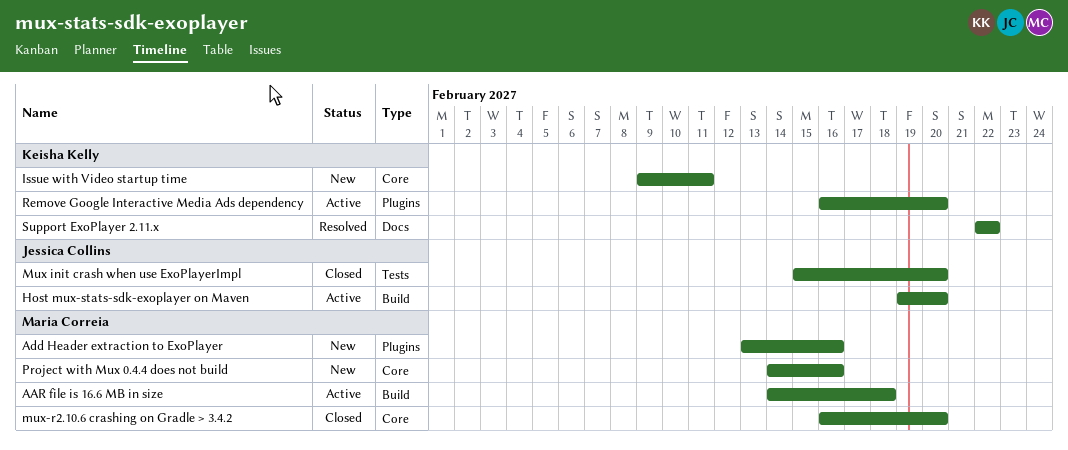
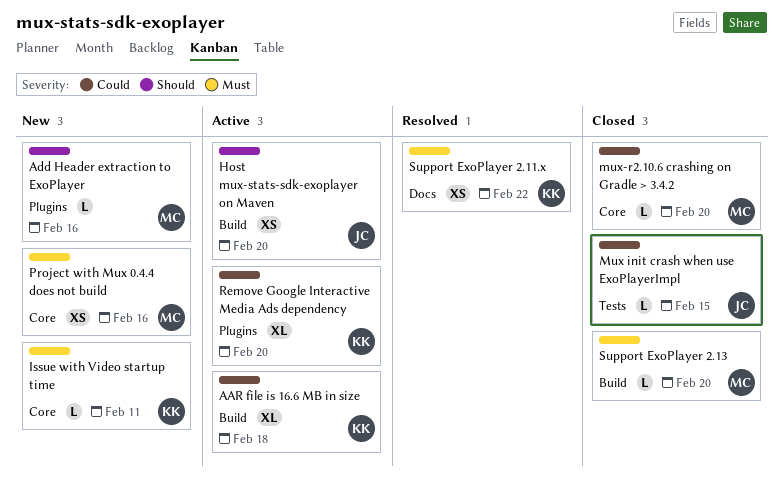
AAR file is 16.6 MB in size, owner: Maria Correia -> Keisha Kelly
Mux init crash when use ExoPlayerImpl, due: Feb 20 -> Feb 15
Support ExoPlayer 2.13: none -> present

